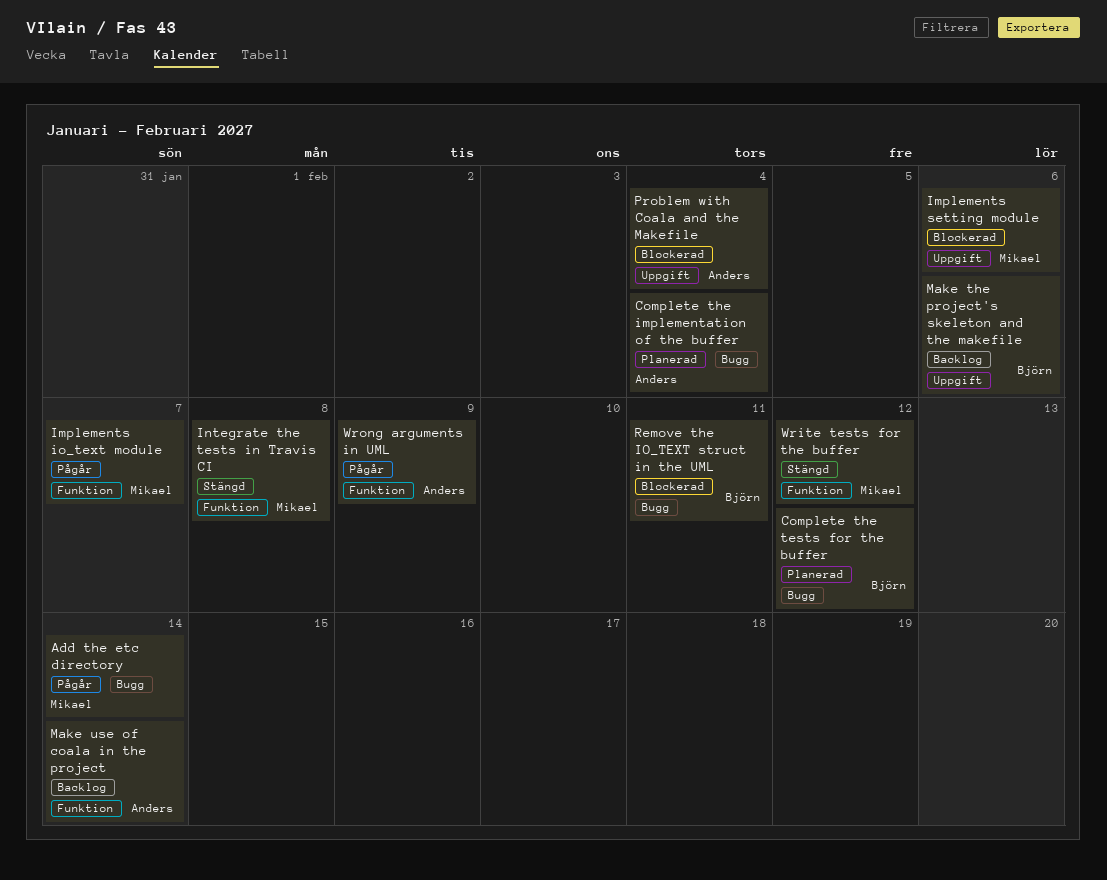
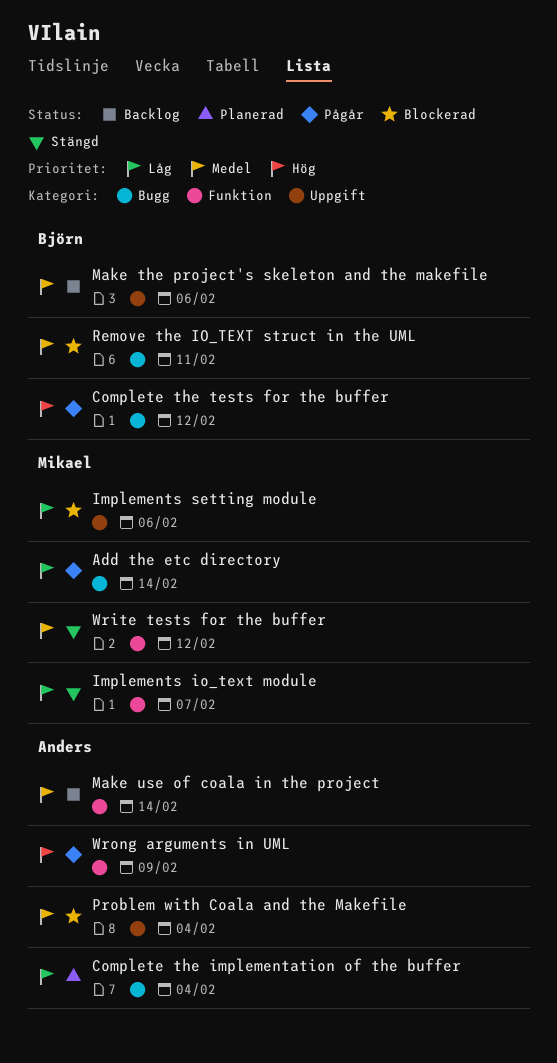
Complete the tests for the buffer, status: Planerad -> Pågår
Implements io_text module, status: Pågår -> Stängd
Integrate the tests in Travis CI: present -> none

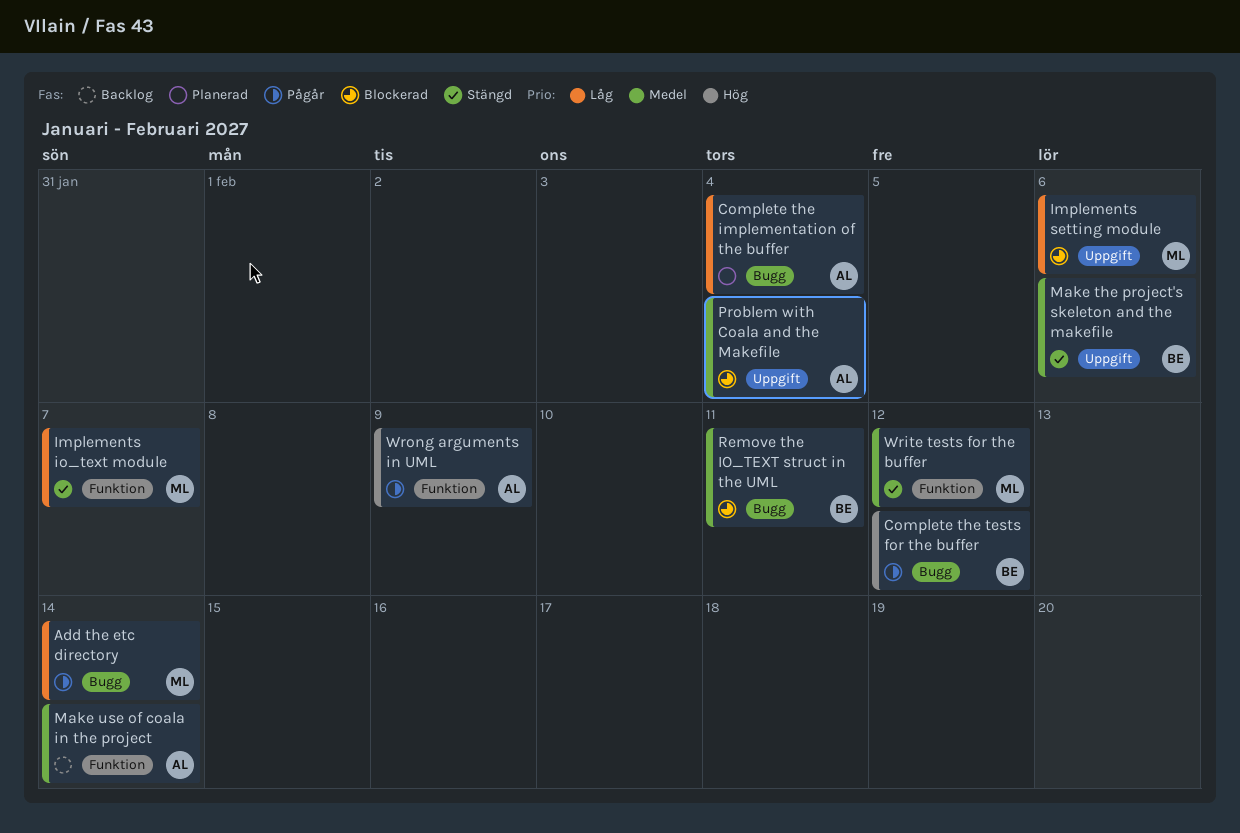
Make the project's skeleton and the makefile, status: Backlog -> Stängd

